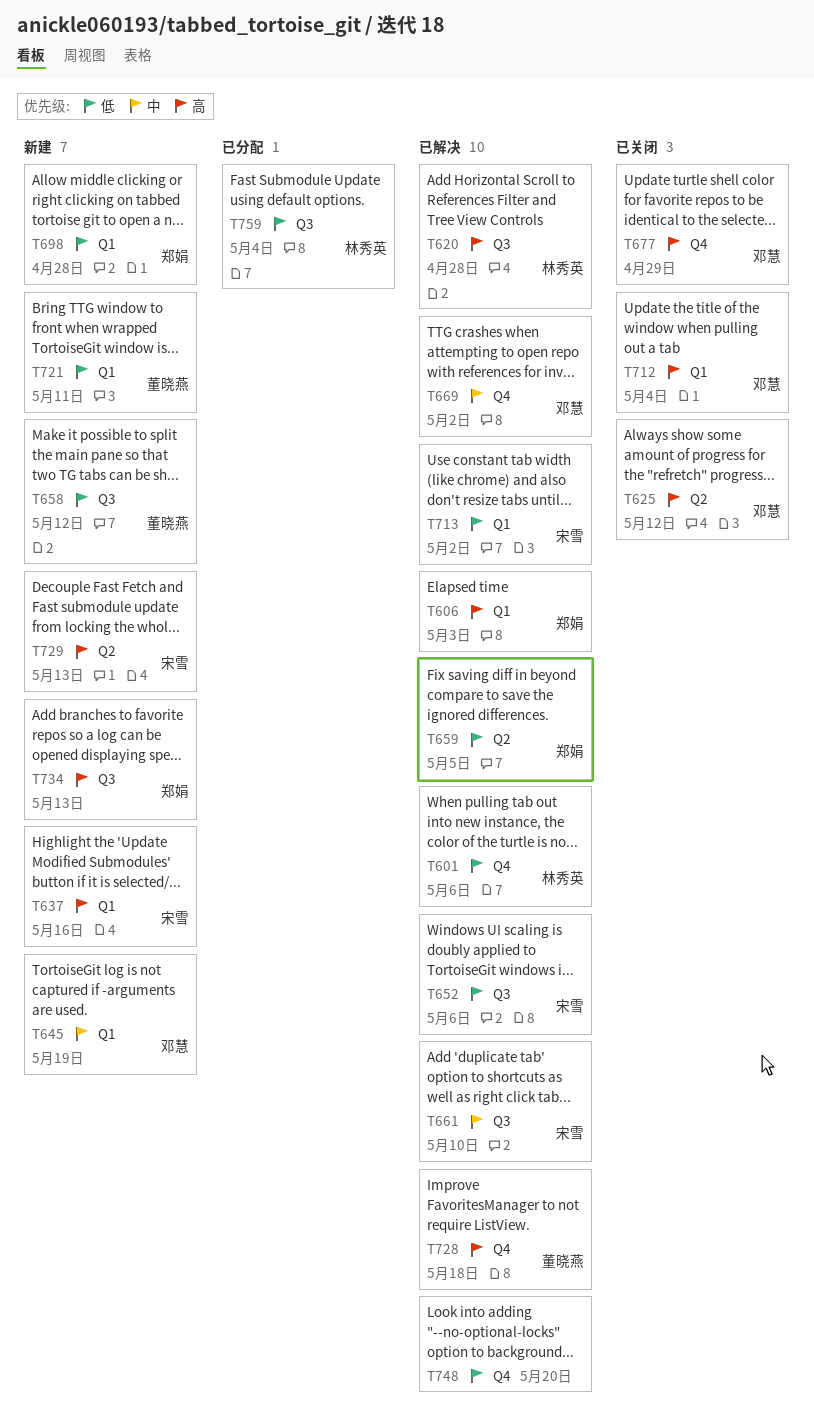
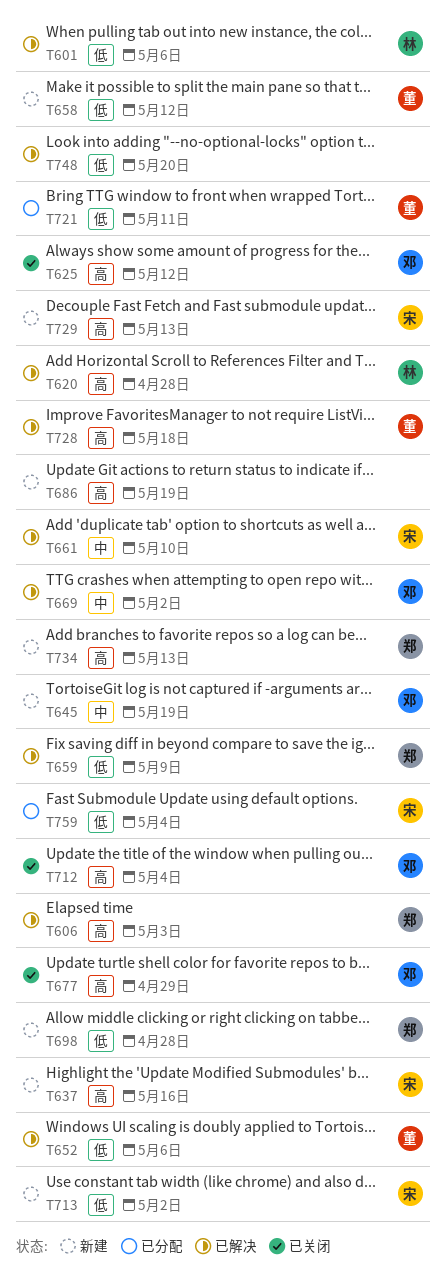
T652, owner: 宋雪 -> 董晓燕
T659, due: May 5 -> May 9
T686: none -> present
T713, status: 已解决 -> 新建
T721, status: 新建 -> 已分配
T759, owner: 林秀英 -> 宋雪

